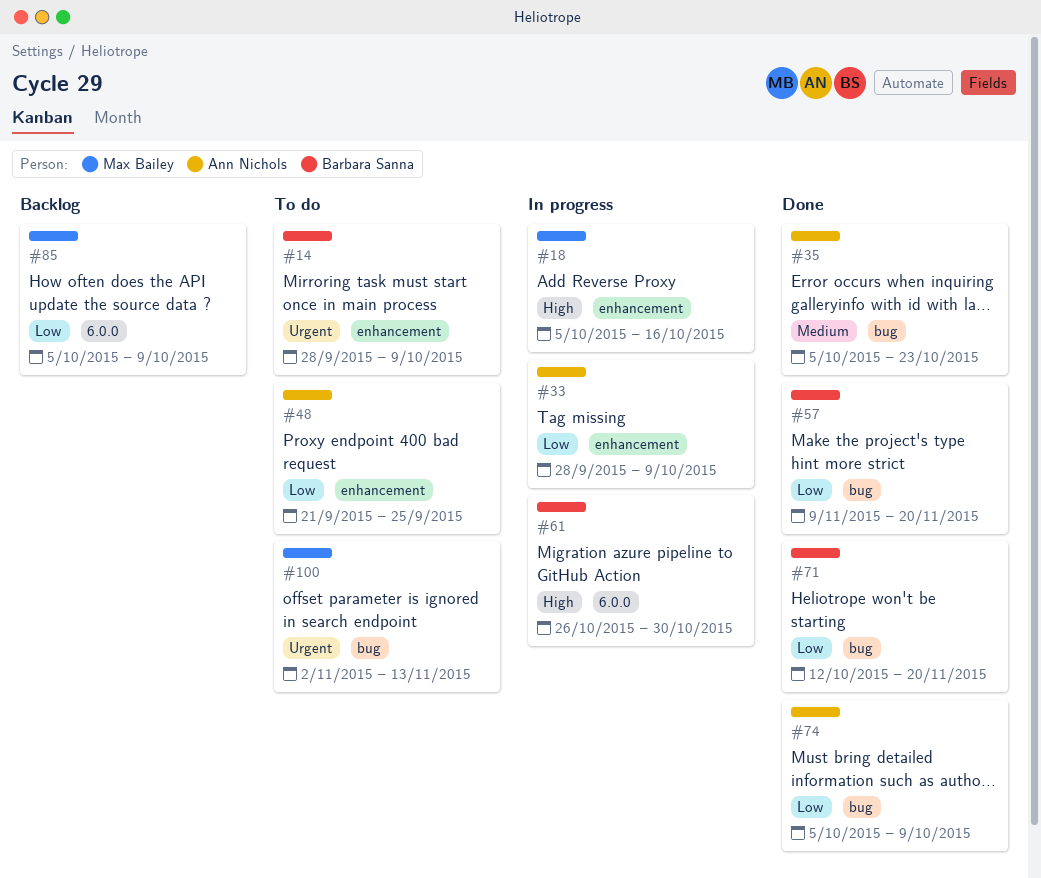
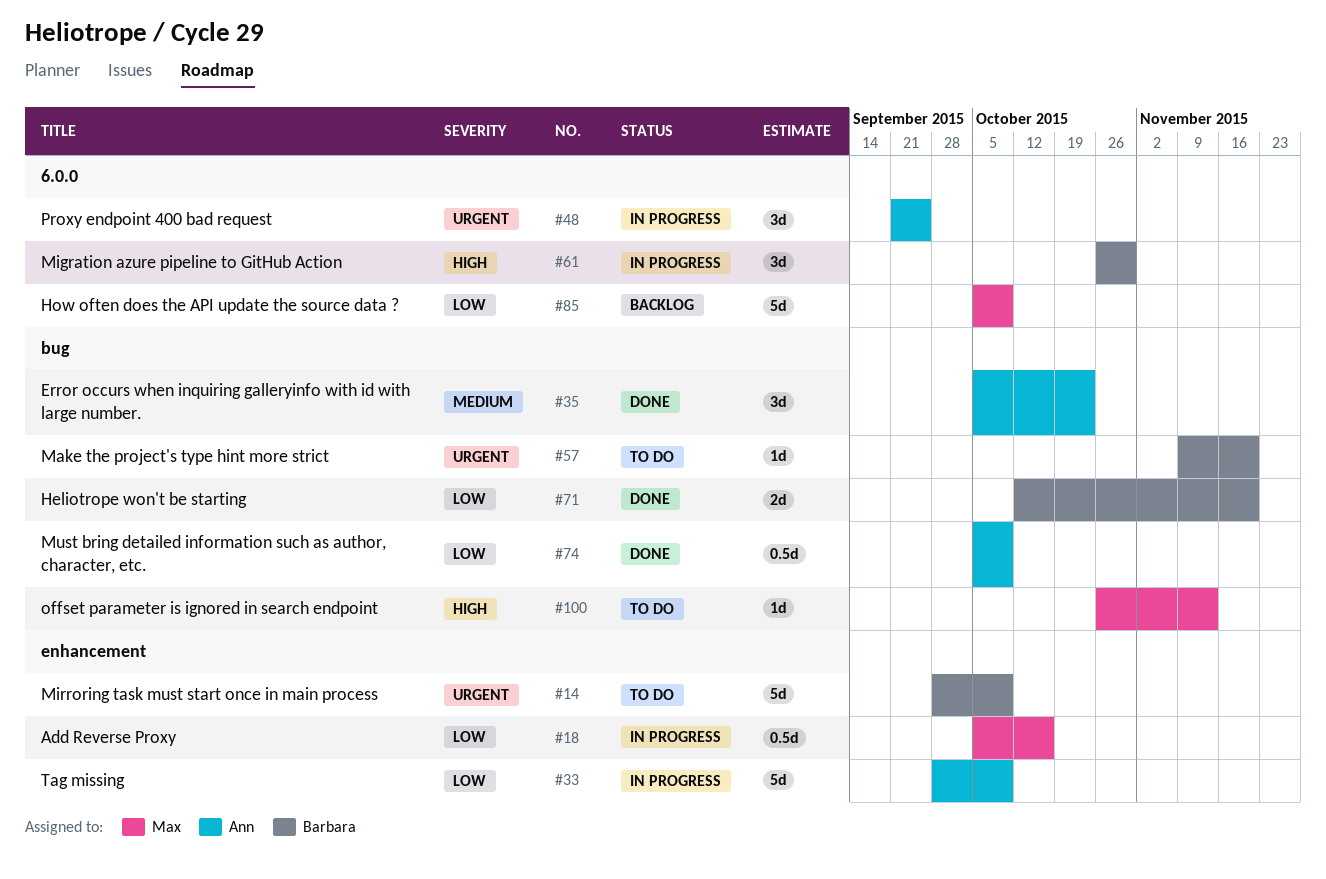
#18, priority: High -> Low
#48, status: To do -> In progress
#48, priority: Low -> Urgent
#48, label: enhancement -> 6.0.0
#57, status: Done -> To do
#57, priority: Low -> Urgent
#100, priority: Urgent -> High
#100, start: Nov 2 -> Oct 26

